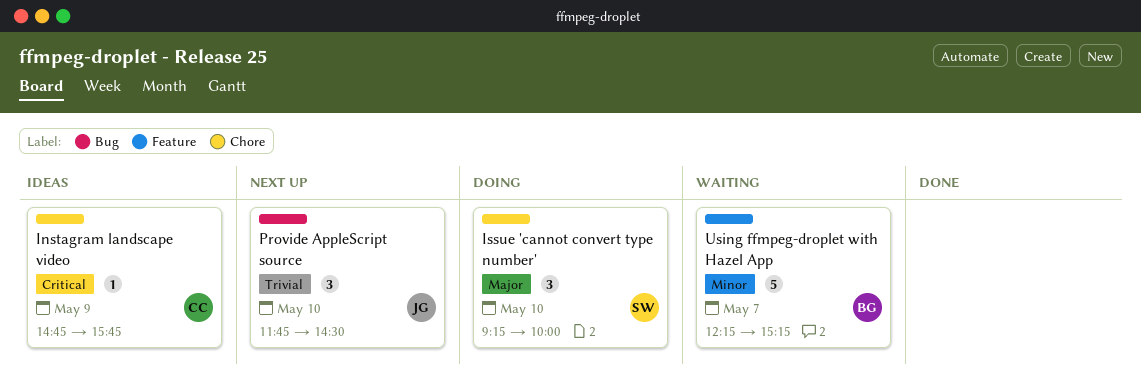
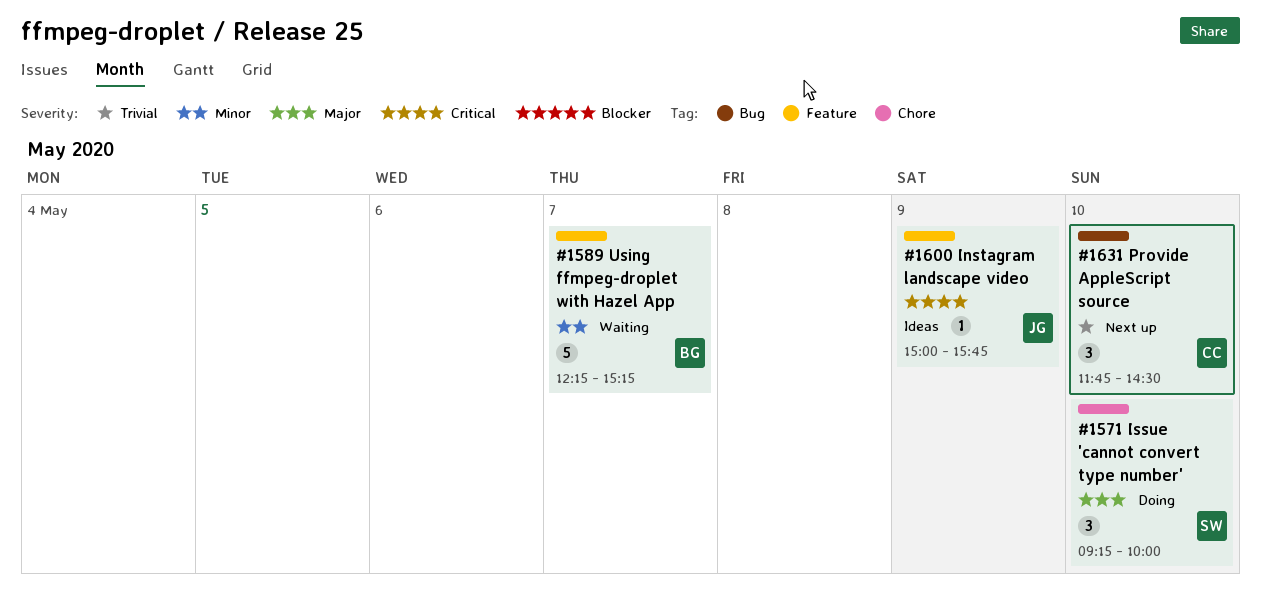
Instagram landscape video, owner: CC -> JG
Instagram landscape video, label: Chore -> Feature
Instagram landscape video, begins: 14:45 -> 15:00
Provide AppleScript source, owner: JG -> CC

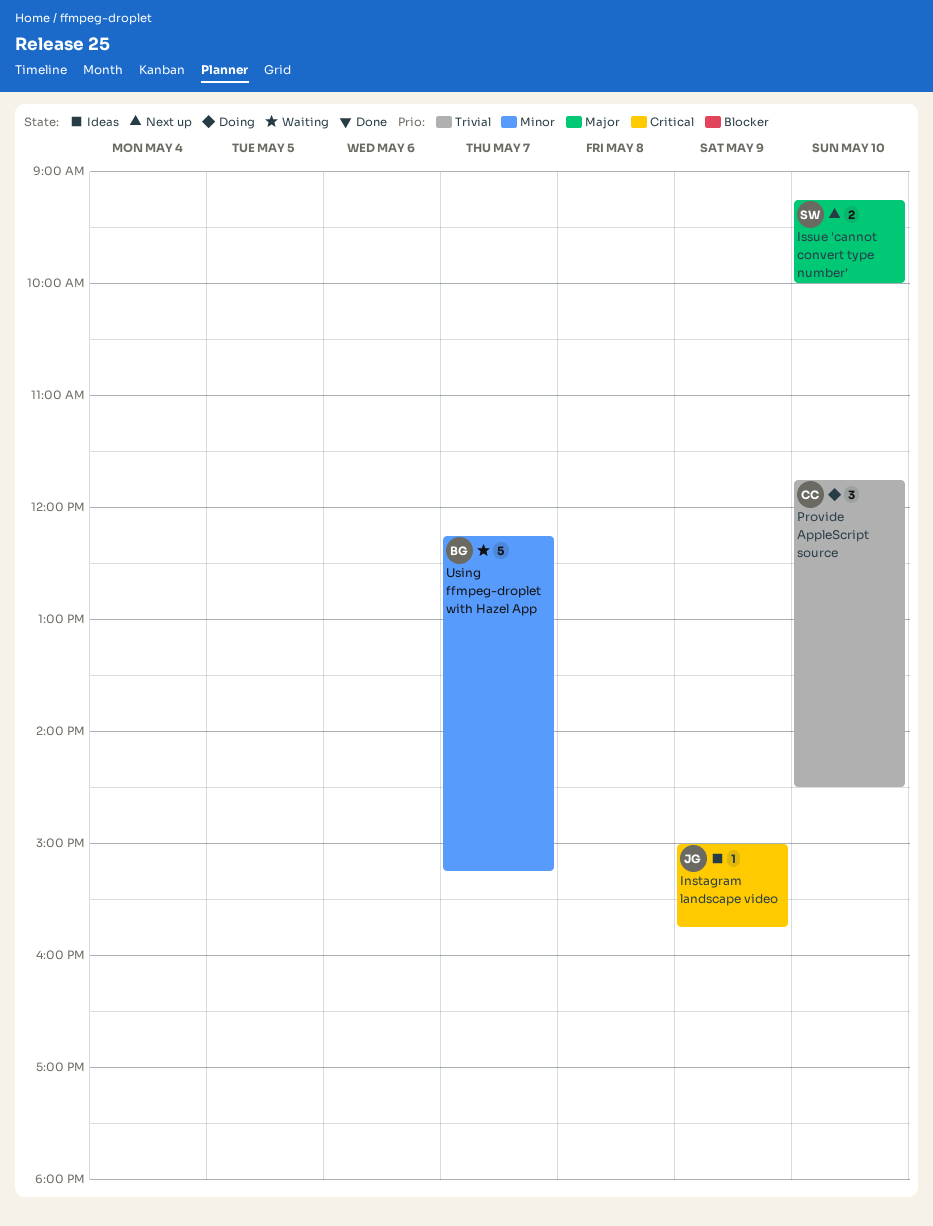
Issue 'cannot convert type number', status: Doing -> Next up
Issue 'cannot convert type number', estimate: 3 -> 2
Provide AppleScript source, status: Next up -> Doing

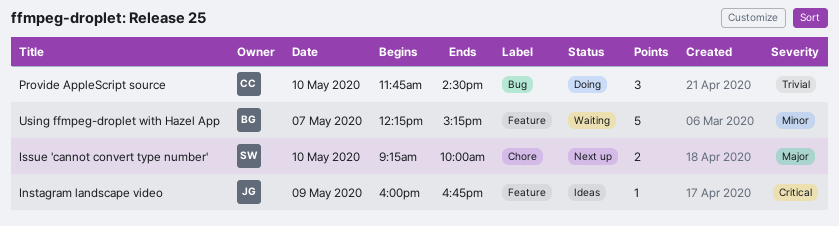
Instagram landscape video, begins: 15:00 -> 16:00
Instagram landscape video, ends: 15:45 -> 16:45

